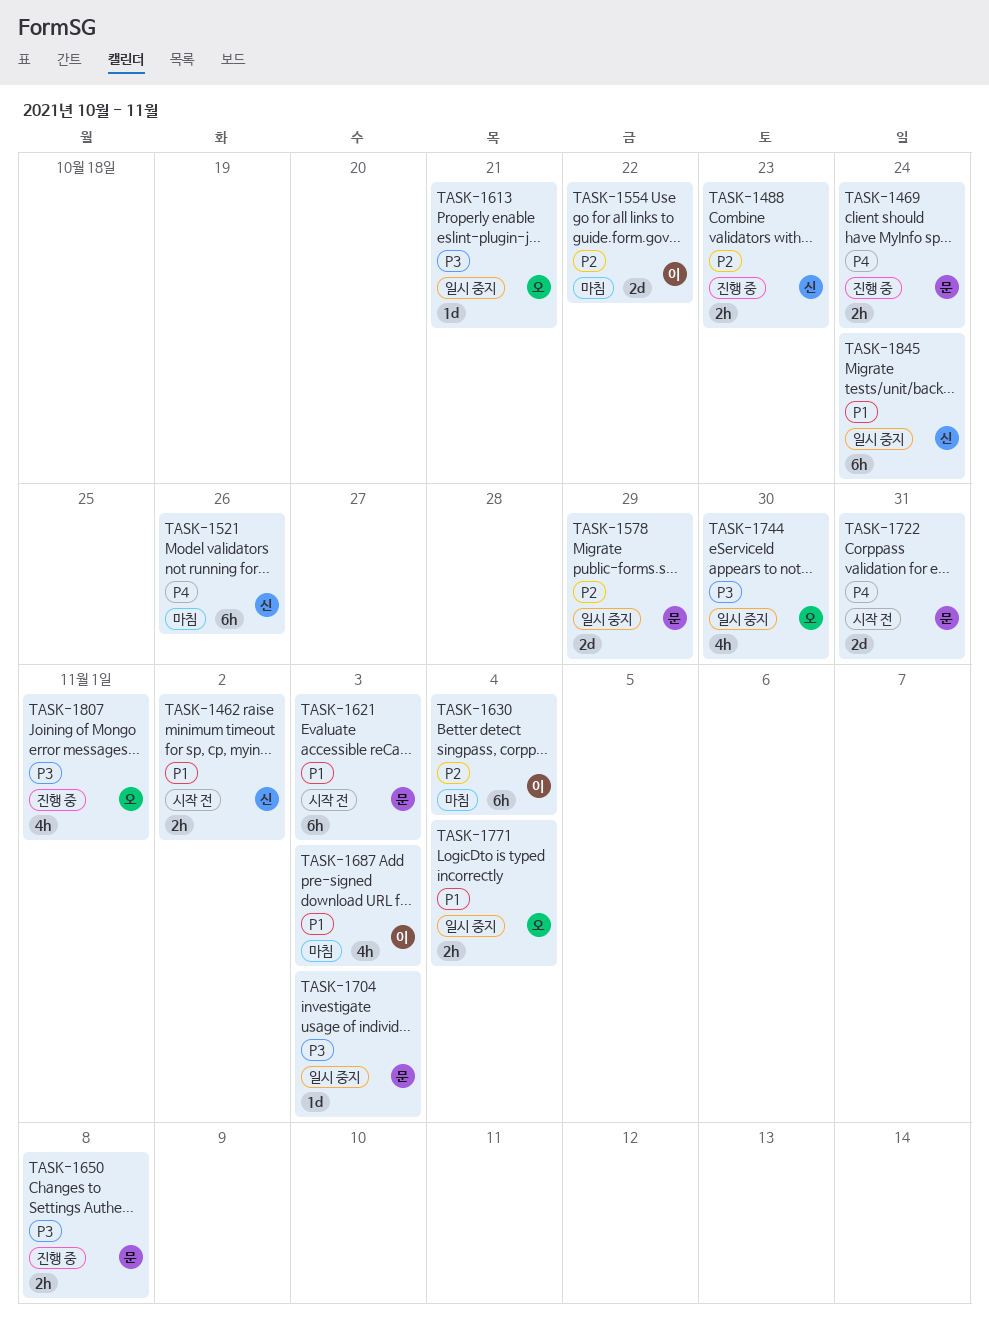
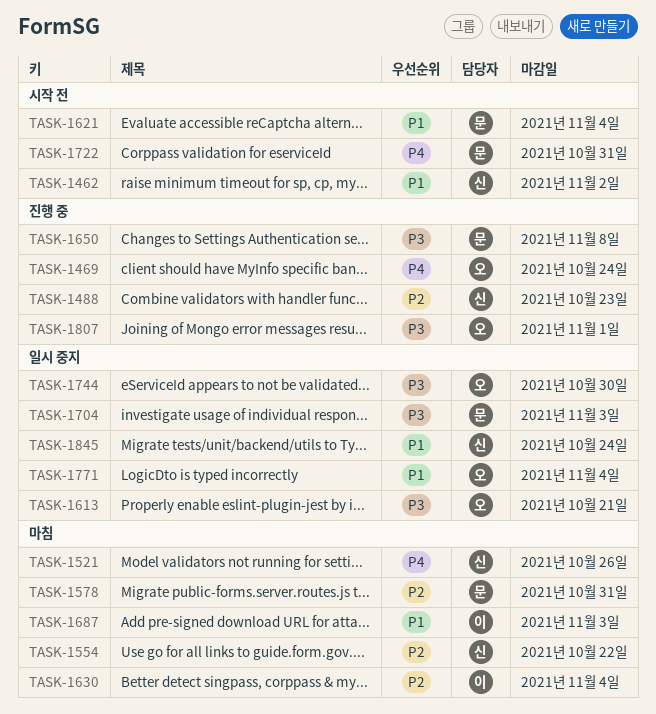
TASK-1469, owner: 문 -> 오
TASK-1554, owner: 이 -> 신
TASK-1578, status: 일시 중지 -> 마침
TASK-1578, due: Oct 29 -> Oct 31
TASK-1621, due: Nov 3 -> Nov 4

